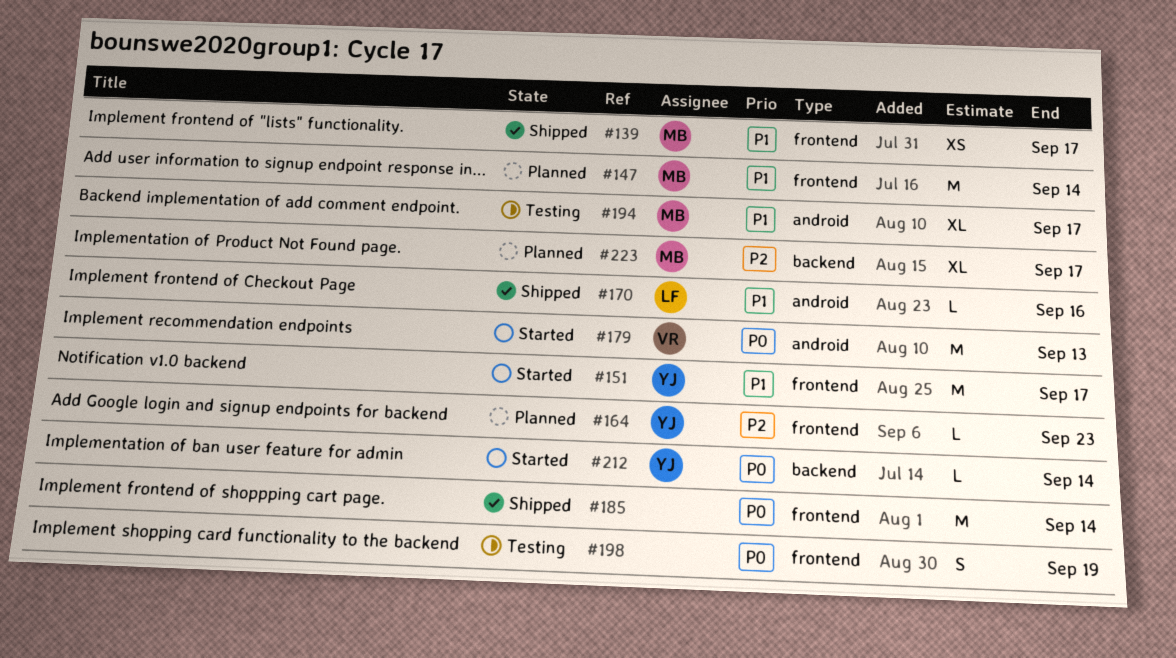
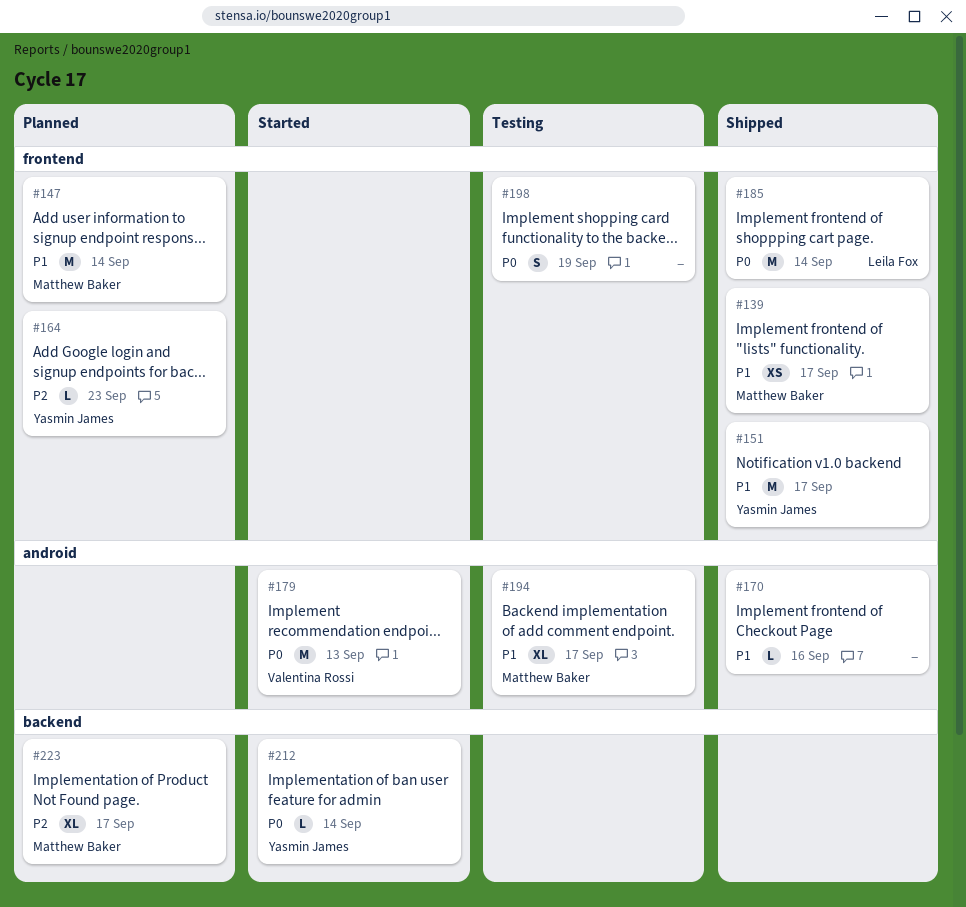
#151, status: Started -> Shipped
#170, owner: Leila Fox -> none
#185, owner: none -> Leila Fox

